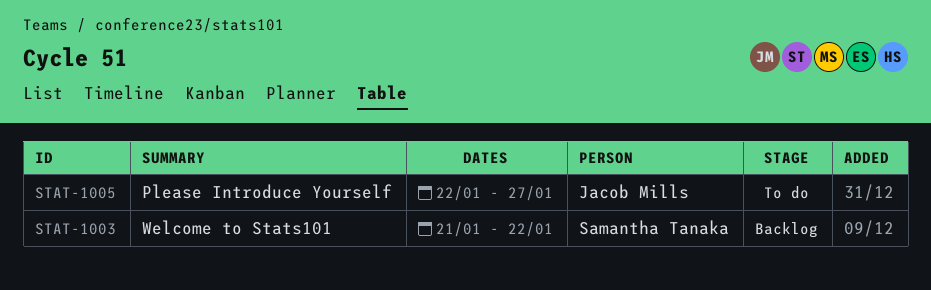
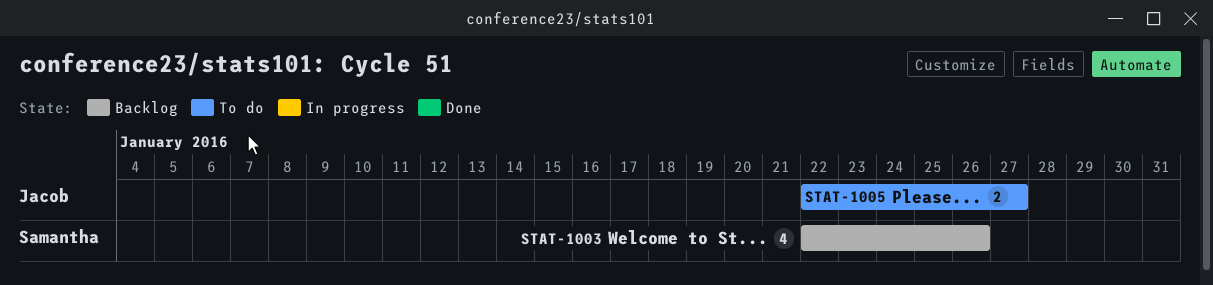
STAT-1003, start: Jan 21 -> Jan 22
STAT-1003, due: Jan 22 -> Jan 26

